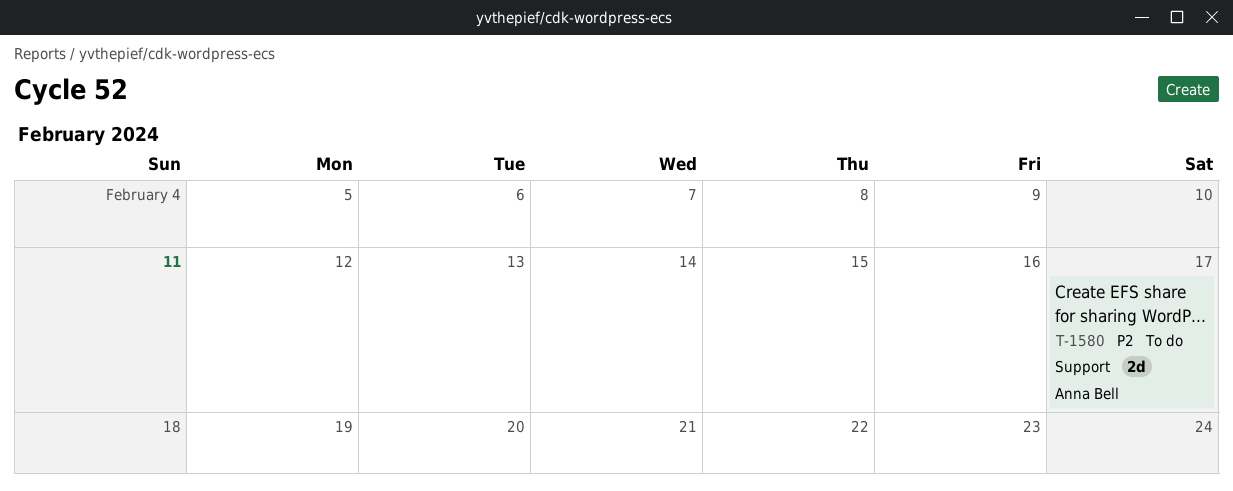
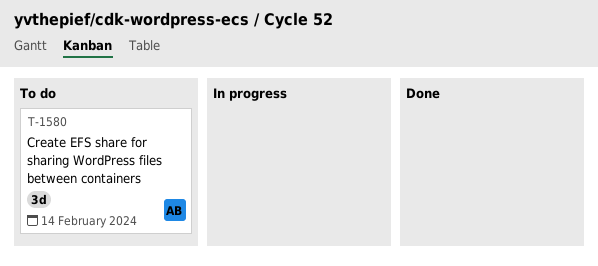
T-1580, estimate: 2d -> 3d
T-1580, due: Feb 17 -> Feb 14

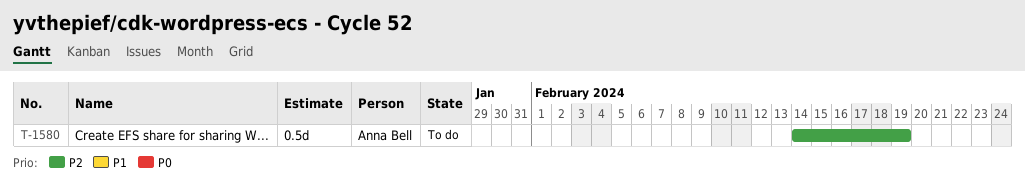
T-1580, estimate: 3d -> 0.5d
T-1580, due: Feb 14 -> Feb 19

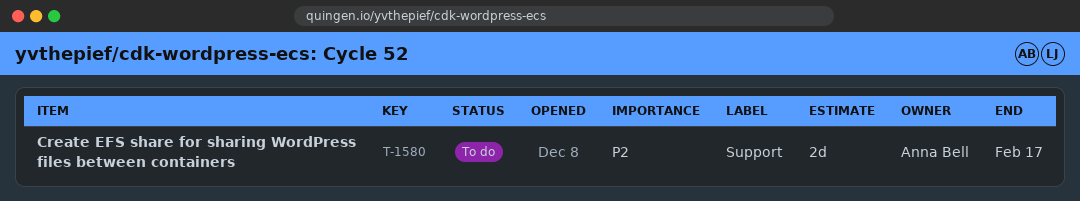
T-1580, estimate: 0.5d -> 2d
T-1580, due: Feb 19 -> Feb 17

